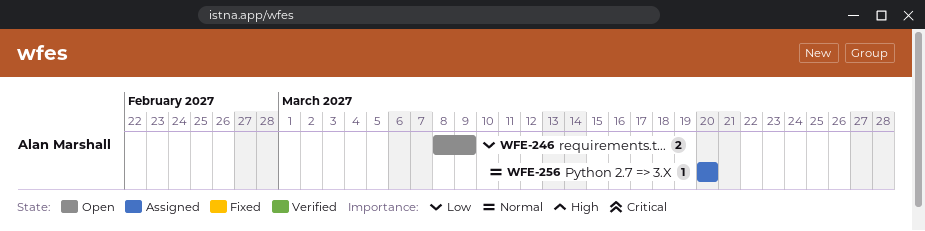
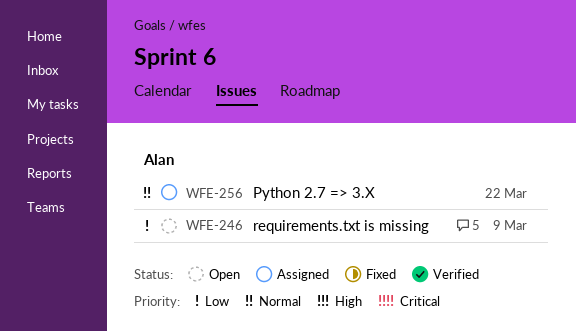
WFE-256, due: Mar 20 -> Mar 22

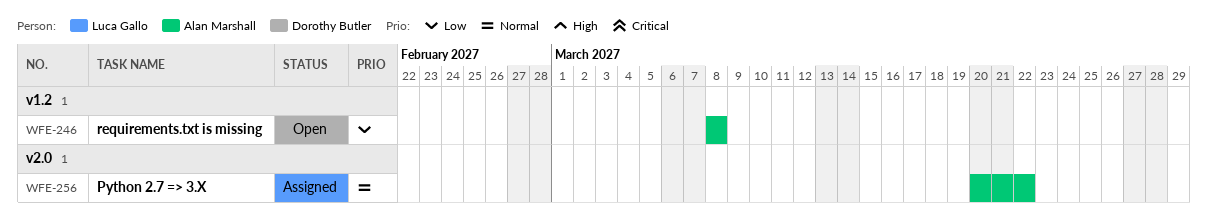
WFE-246, due: Mar 9 -> Mar 8

